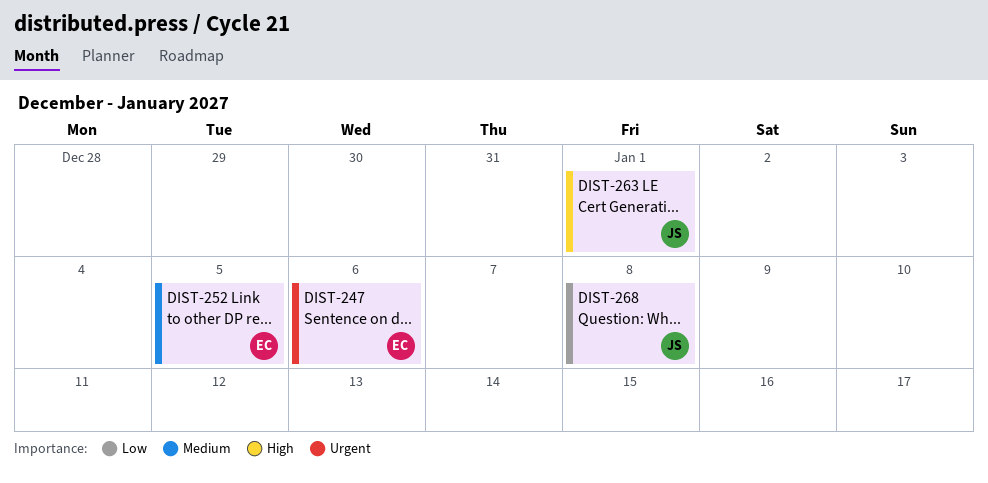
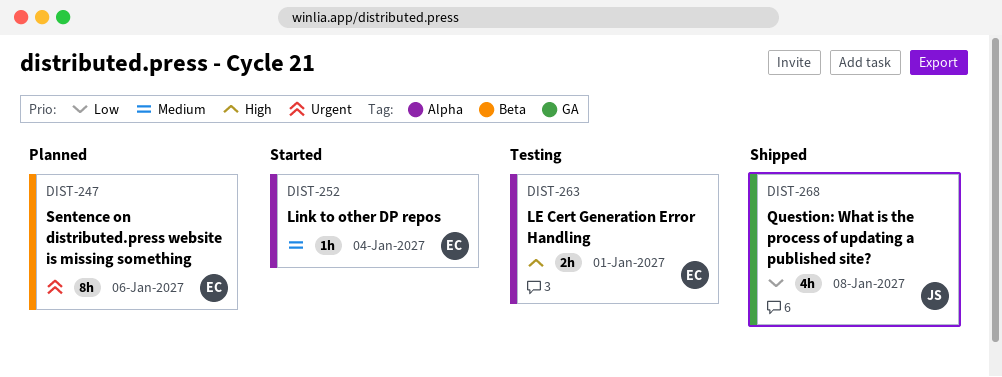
DIST-252, due: Jan 5 -> Jan 4
DIST-263, owner: JS -> EC

